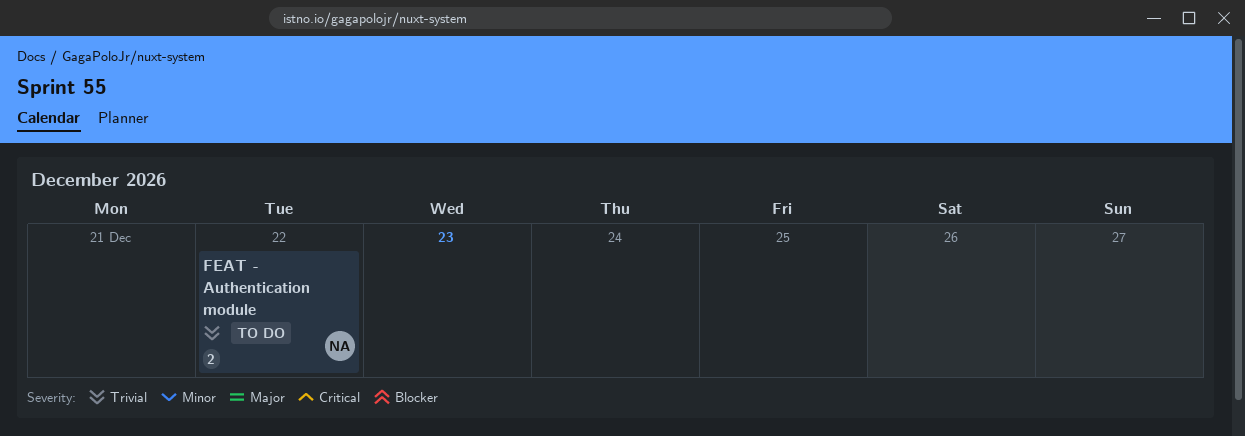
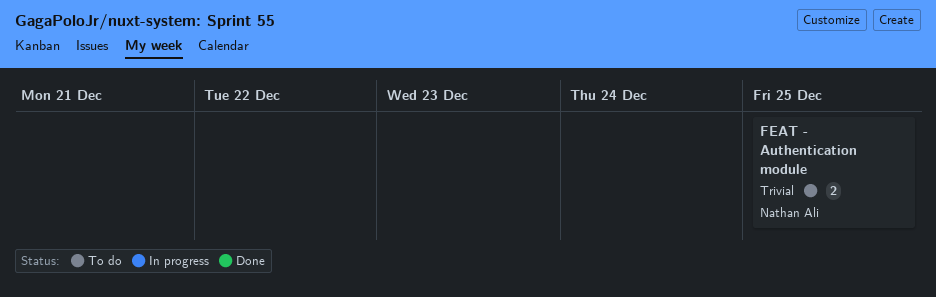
FEAT - Authentication module, due: Dec 22 -> Dec 25

